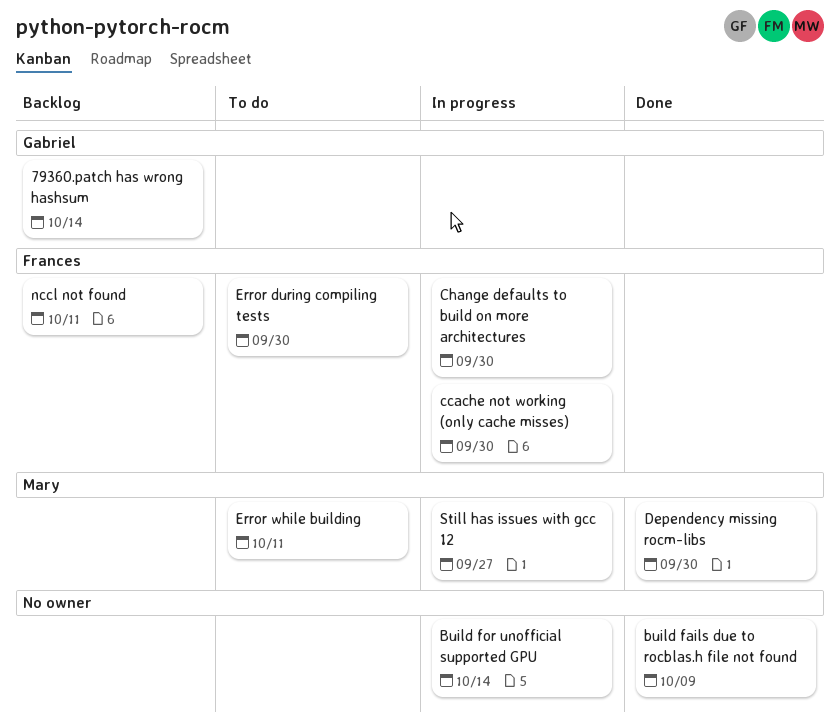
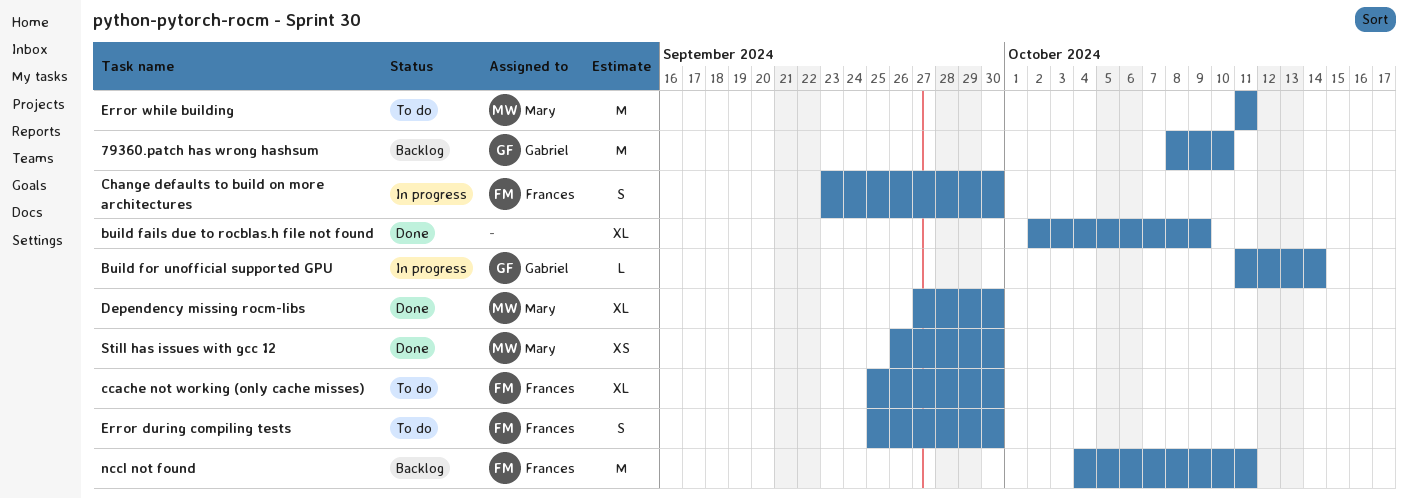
79360.patch has wrong hashsum, due: Oct 14 -> Oct 10
Build for unofficial supported GPU, owner: none -> Gabriel
ccache not working (only cache misses), status: In progress -> To do
Still has issues with gcc 12, status: In progress -> Done
Still has issues with gcc 12, due: Sep 27 -> Sep 30

